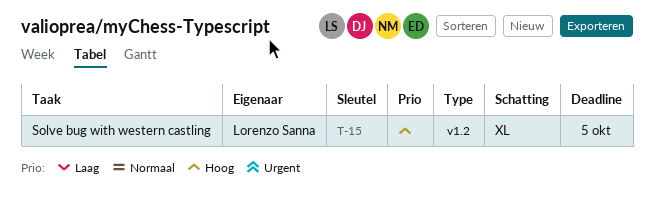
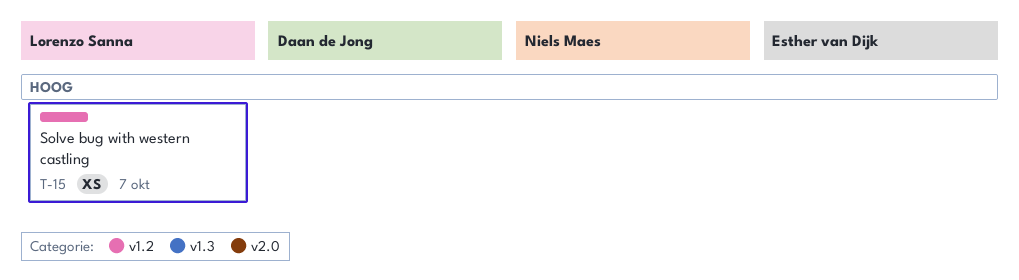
T-15, estimate: XL -> XS
T-15, due: Oct 5 -> Oct 7

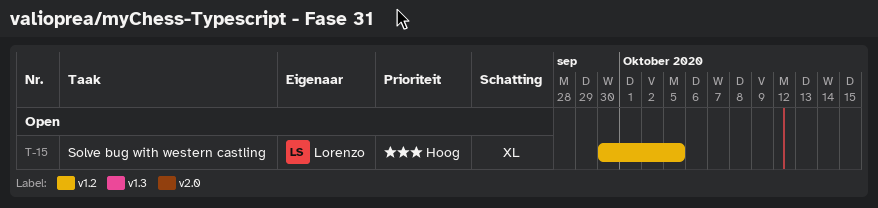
T-15, estimate: XS -> XL
T-15, due: Oct 7 -> Oct 5

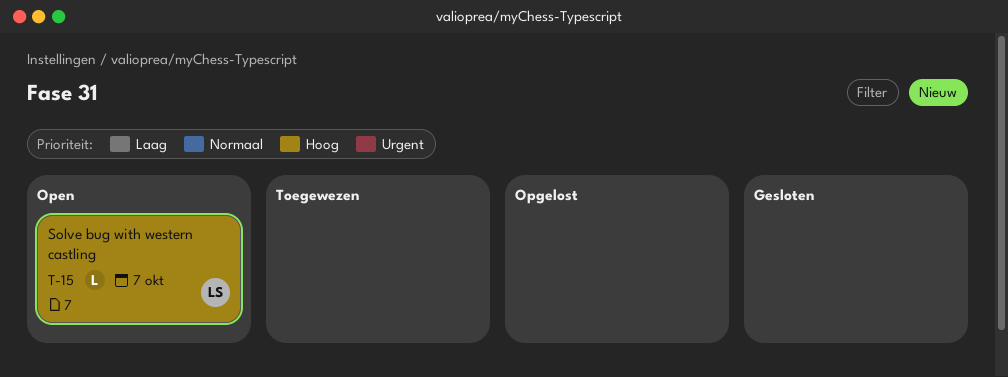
T-15, estimate: XL -> L
T-15, due: Oct 5 -> Oct 7

